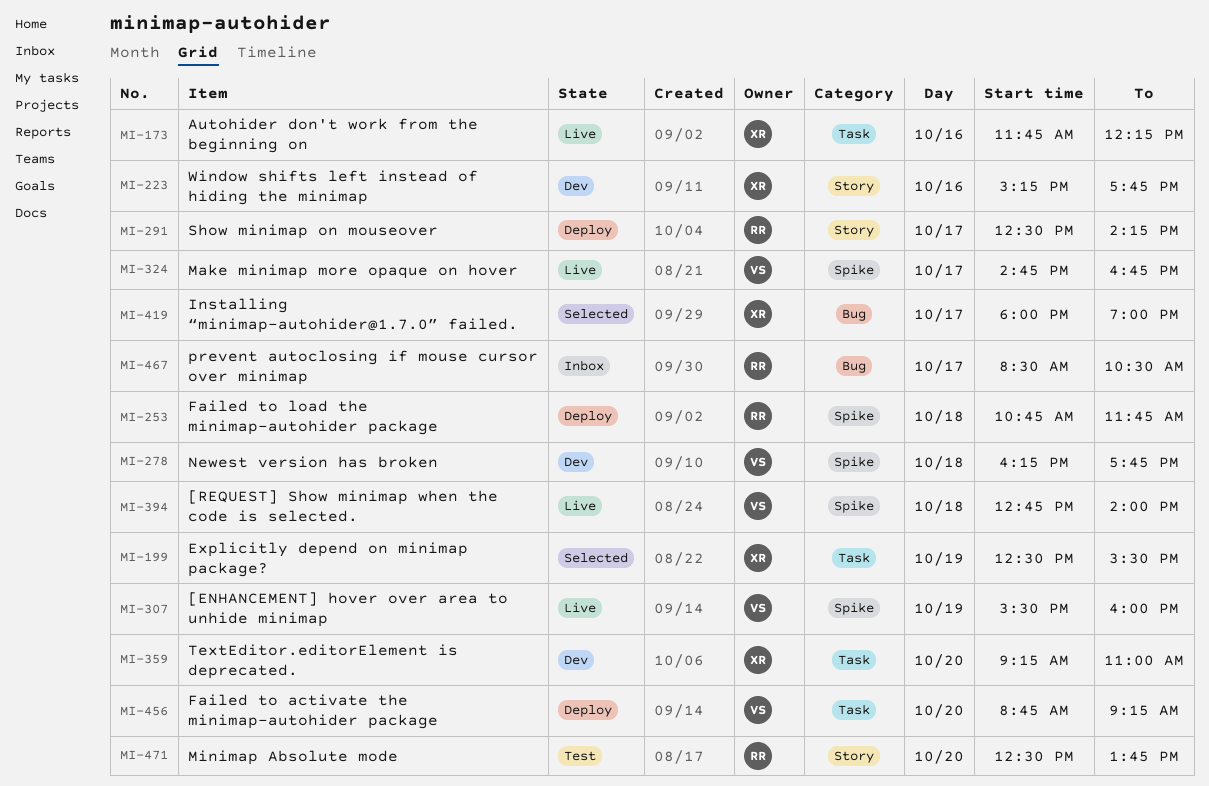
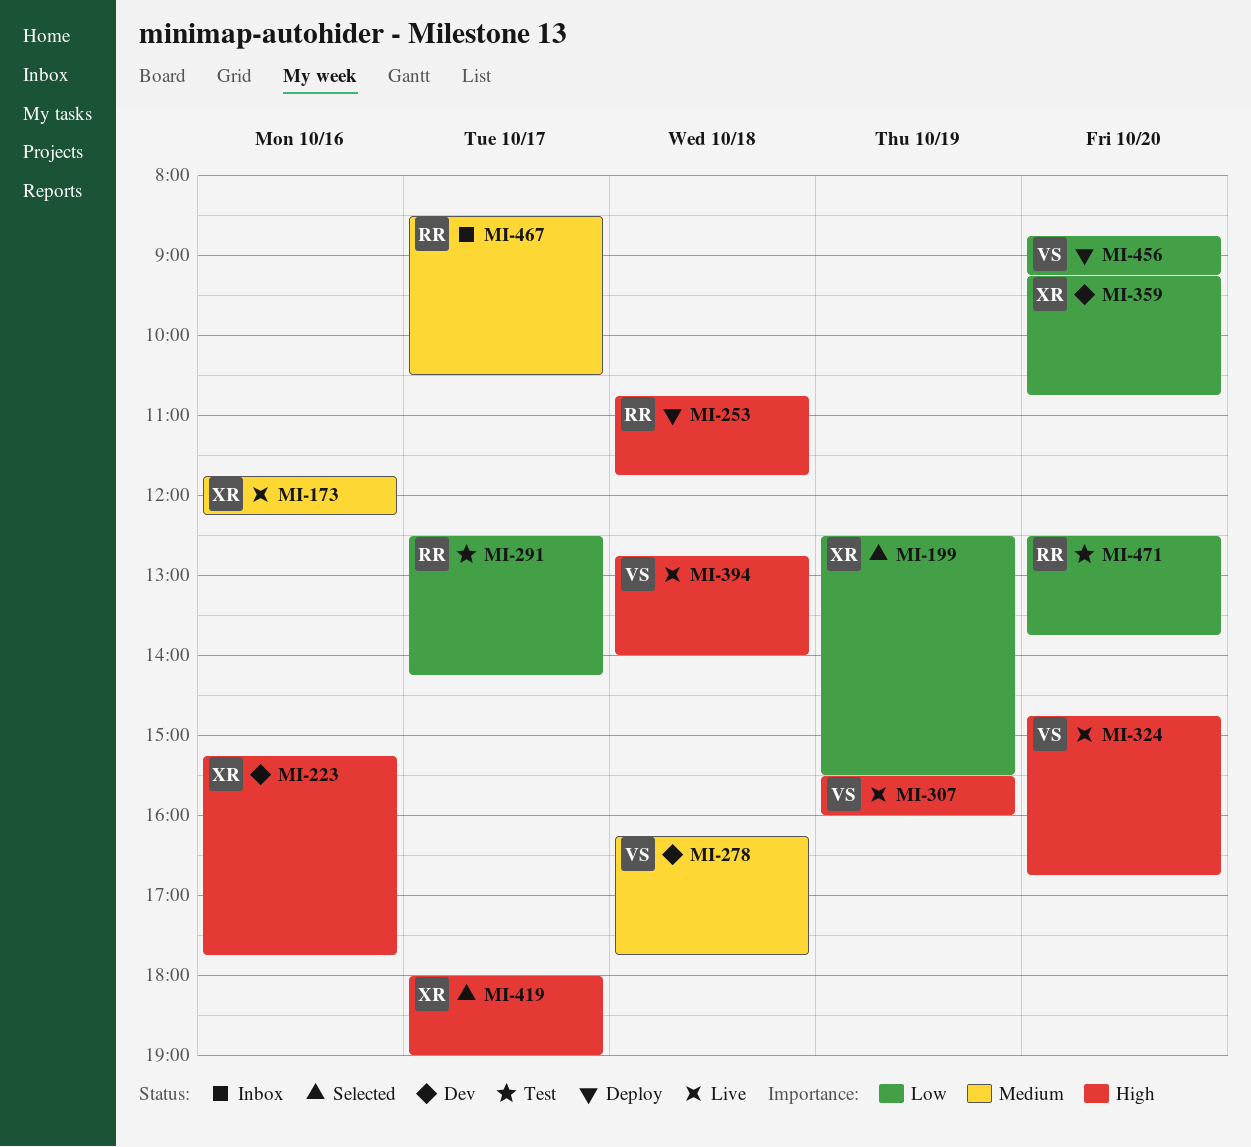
MI-291, status: Deploy -> Test
MI-324, day: Oct 17 -> Oct 20
MI-359, ends: 11:00 -> 10:45

